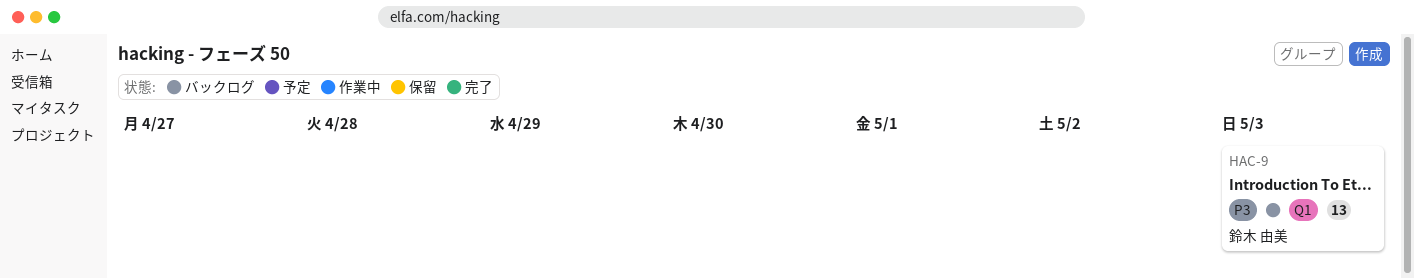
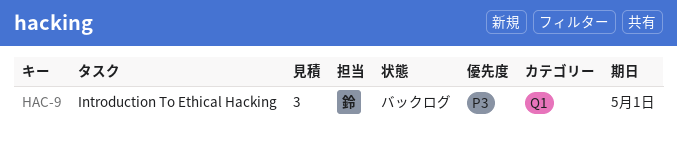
HAC-9, estimate: 13 -> 3
HAC-9, due: May 3 -> May 1

